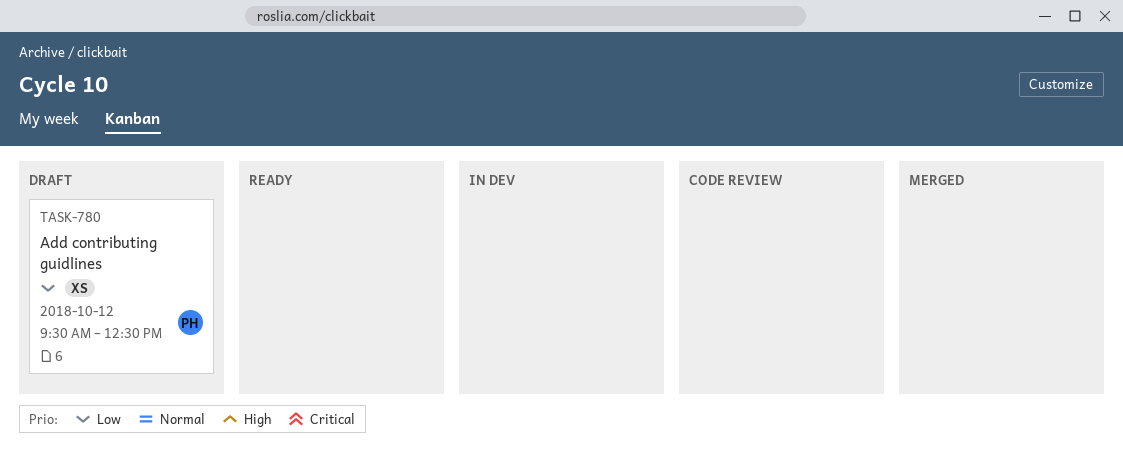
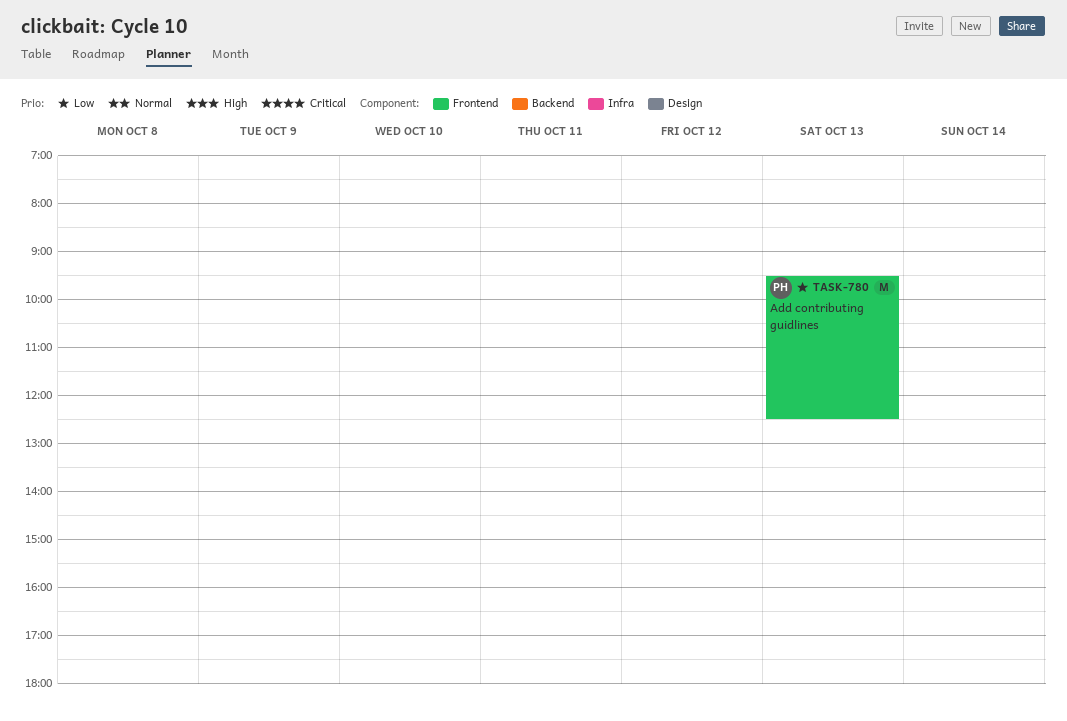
TASK-780, estimate: XS -> M
TASK-780, day: Oct 12 -> Oct 13

